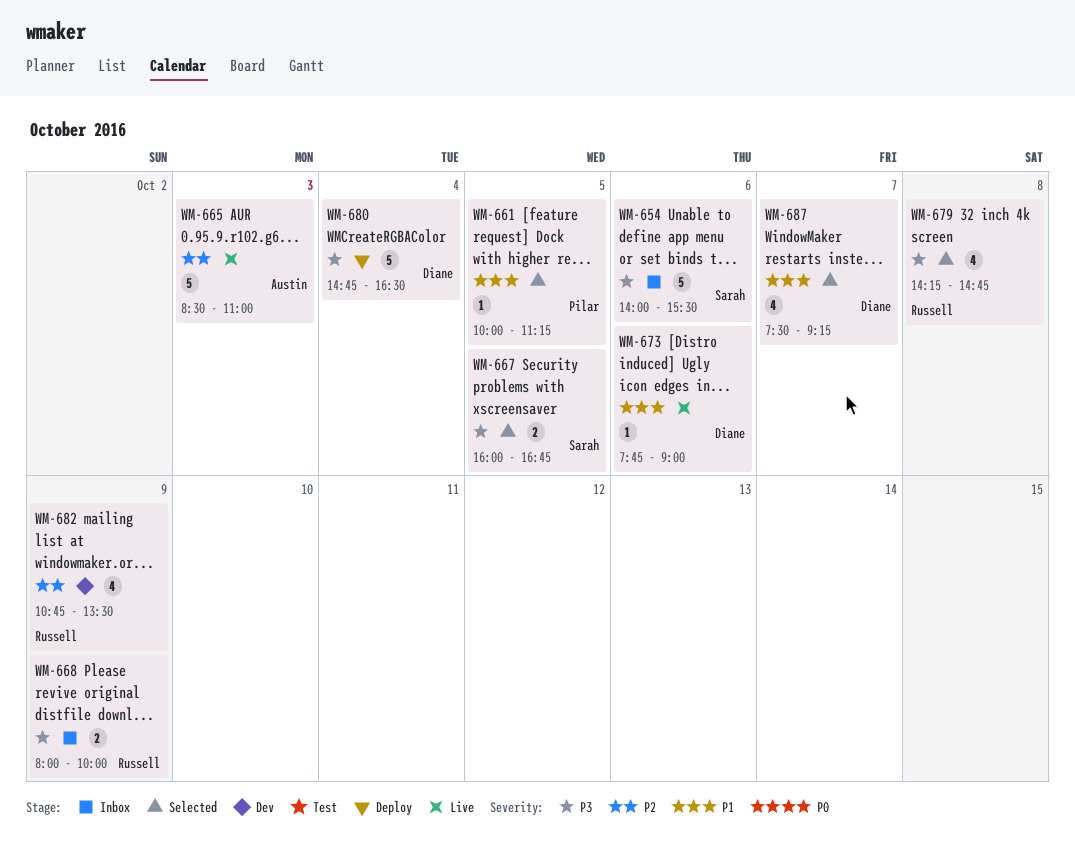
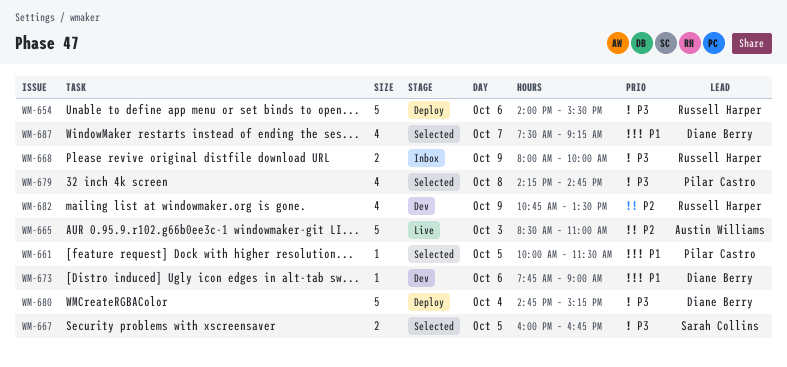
WM-654, status: Inbox -> Deploy
WM-654, owner: Sarah Collins -> Russell Harper
WM-661, ends: 11:15 -> 11:30
WM-673, status: Live -> Dev
WM-679, owner: Russell Harper -> Pilar Castro
WM-680, ends: 16:30 -> 15:15

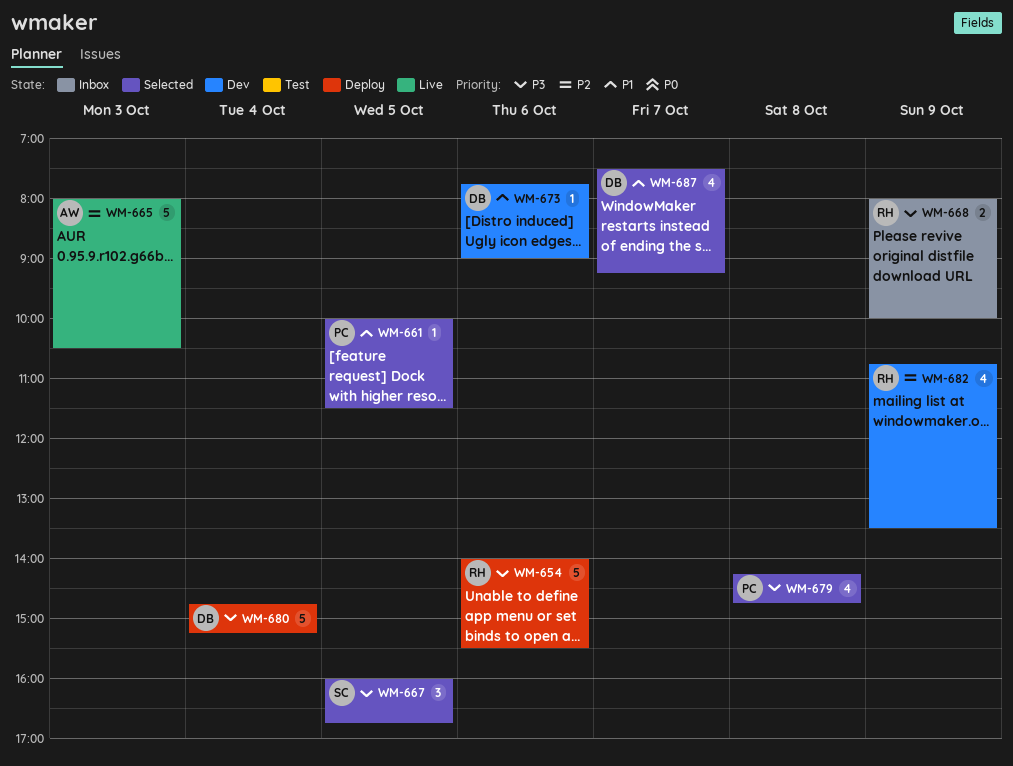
WM-665, begins: 08:30 -> 08:00
WM-665, ends: 11:00 -> 10:30
WM-667, estimate: 2 -> 3

